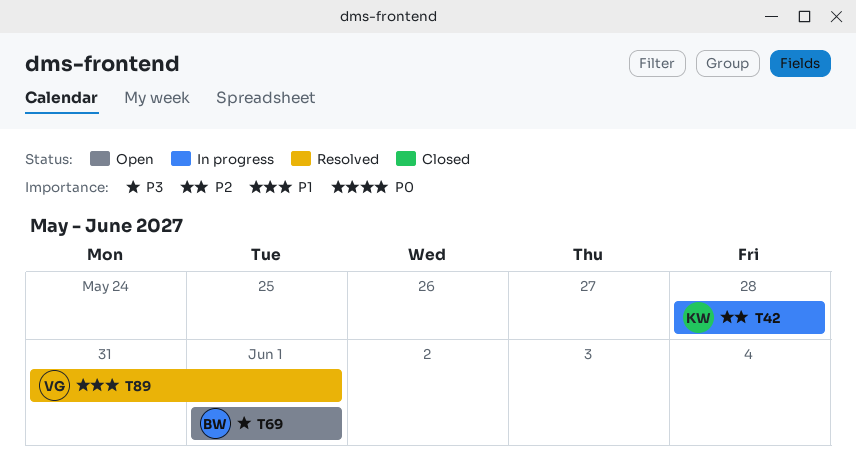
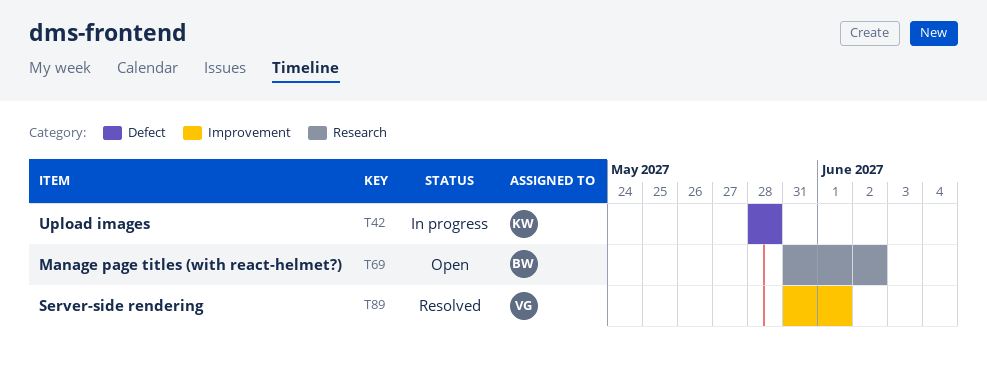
T69, start: Jun 1 -> May 31
T69, due: Jun 1 -> Jun 2

